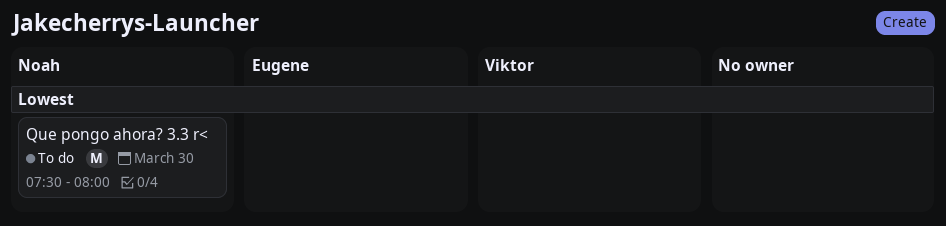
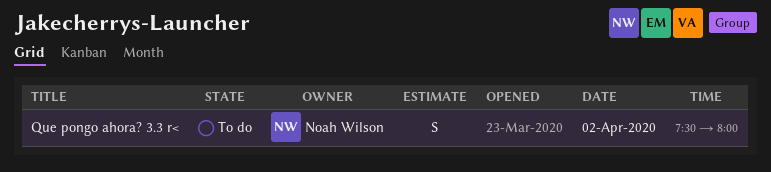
Que pongo ahora? 3.3 r<, estimate: M -> S
Que pongo ahora? 3.3 r<, day: Mar 30 -> Apr 2

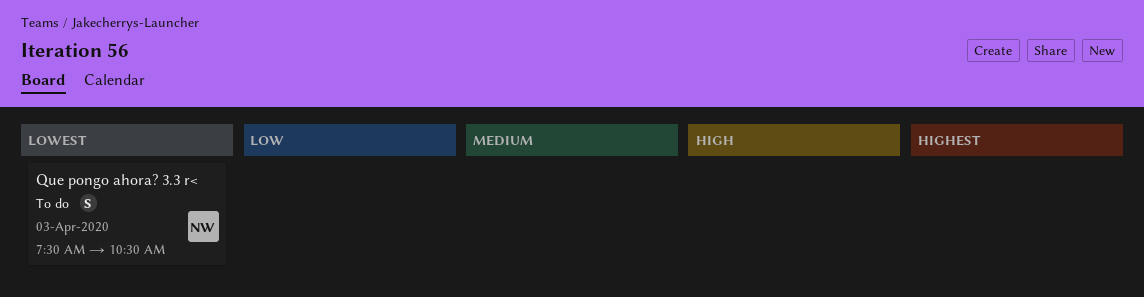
Que pongo ahora? 3.3 r<, day: Apr 2 -> Apr 3
Que pongo ahora? 3.3 r<, ends: 08:00 -> 10:30

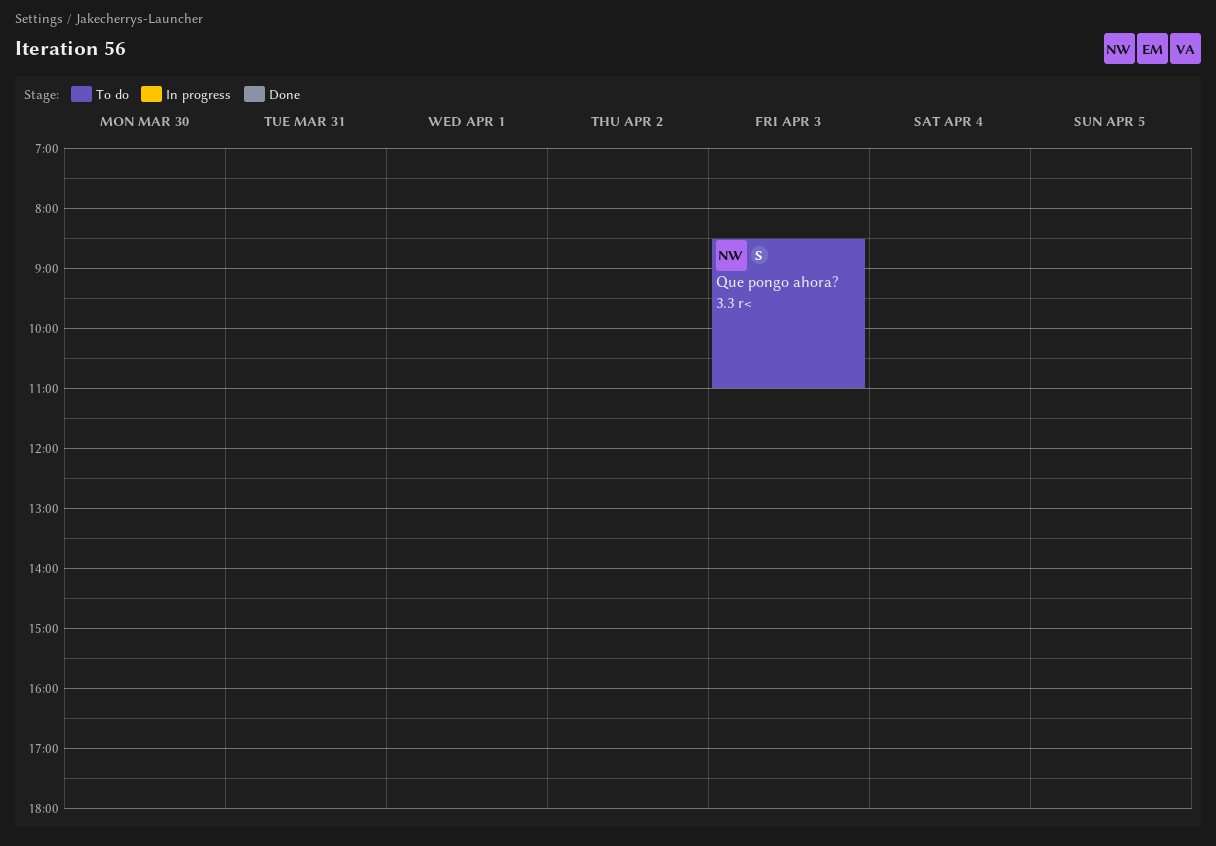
Que pongo ahora? 3.3 r<, begins: 07:30 -> 08:30
Que pongo ahora? 3.3 r<, ends: 10:30 -> 11:00

